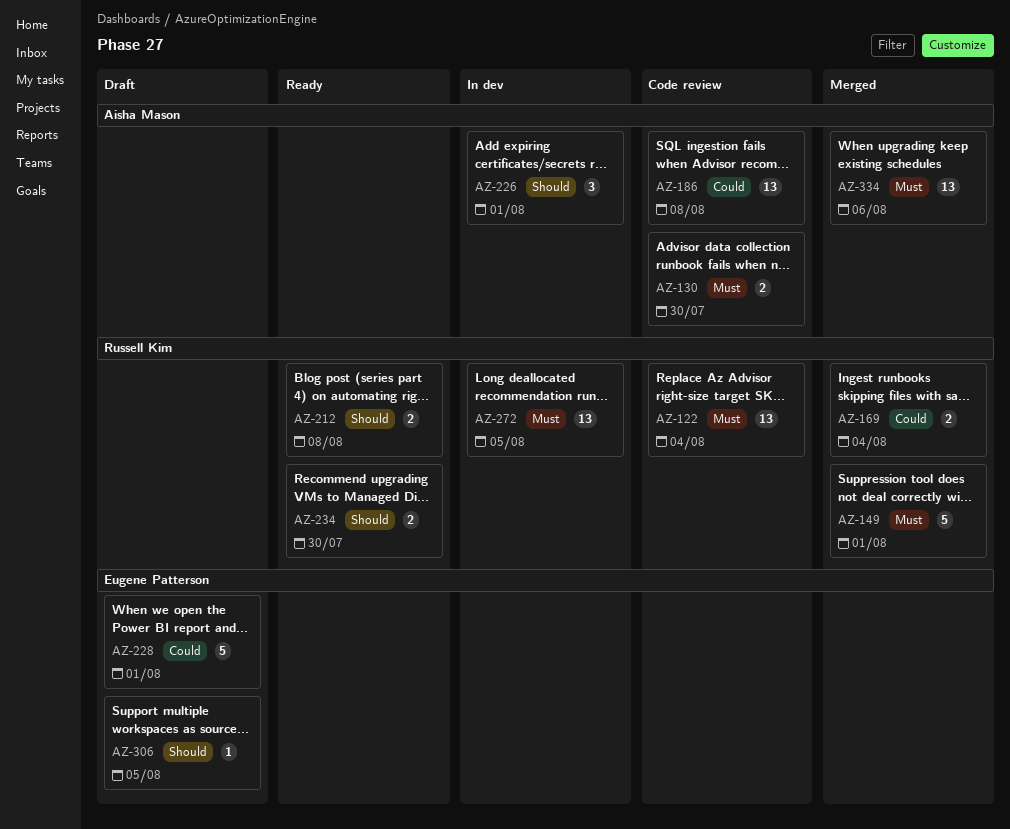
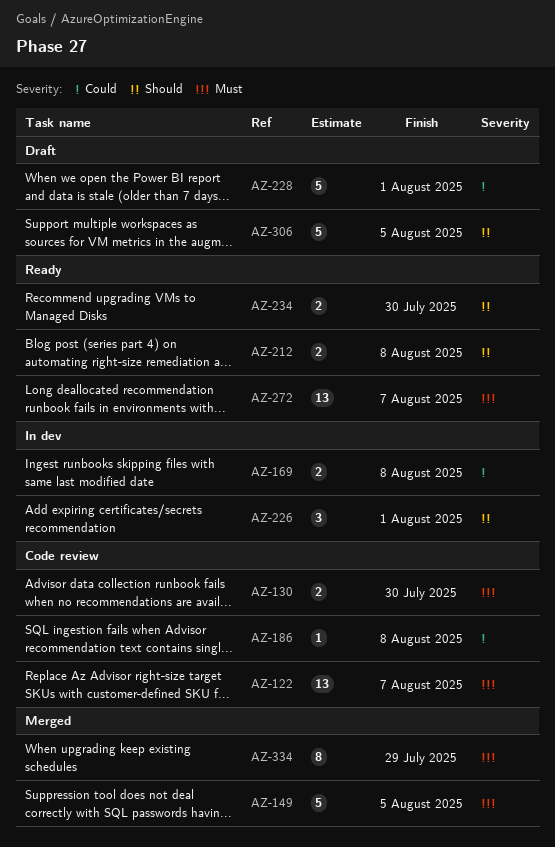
AZ-122, due: Aug 4 -> Aug 7
AZ-149, due: Aug 1 -> Aug 5
AZ-169, status: Merged -> In dev
AZ-169, due: Aug 4 -> Aug 8
AZ-186, estimate: 13 -> 1
AZ-272, status: In dev -> Ready
AZ-272, due: Aug 5 -> Aug 7
AZ-306, estimate: 1 -> 5
AZ-334, estimate: 13 -> 8
AZ-334, due: Aug 6 -> Jul 29

